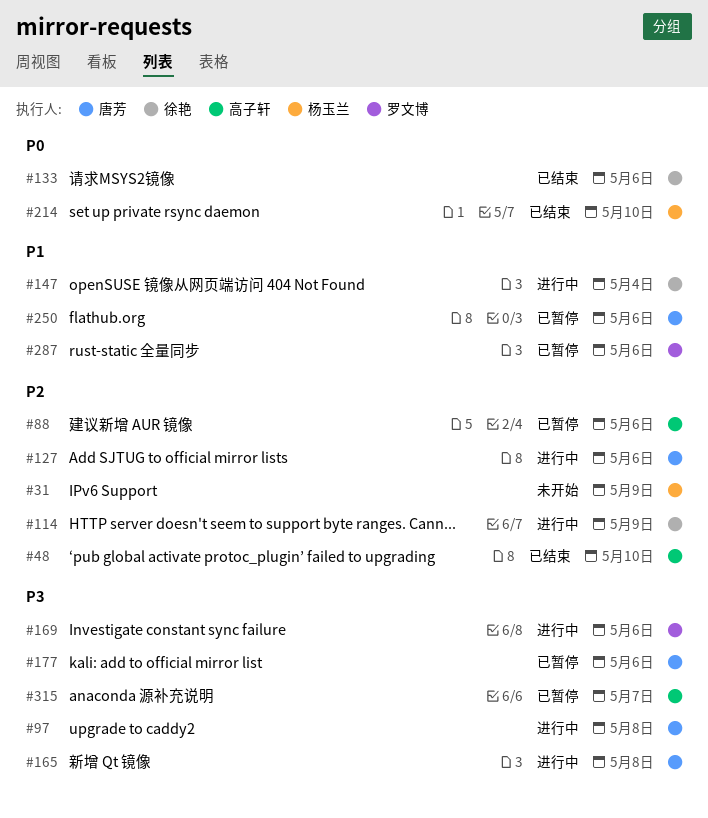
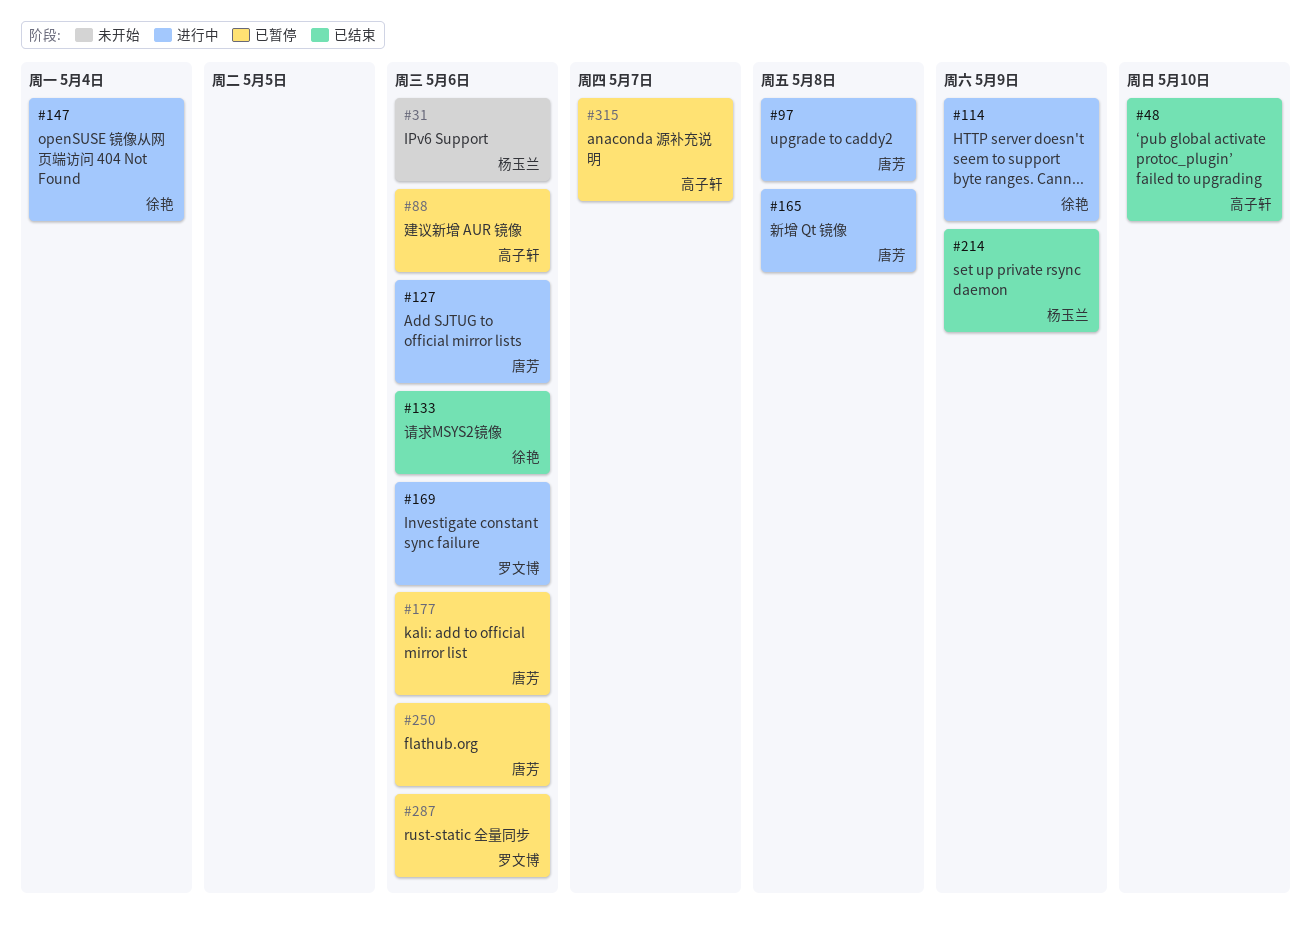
#31, due: May 9 -> May 6
#214, due: May 10 -> May 9

